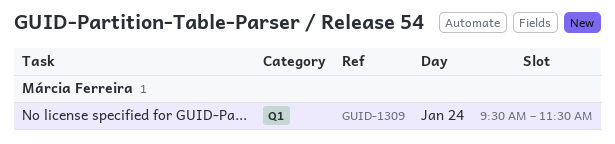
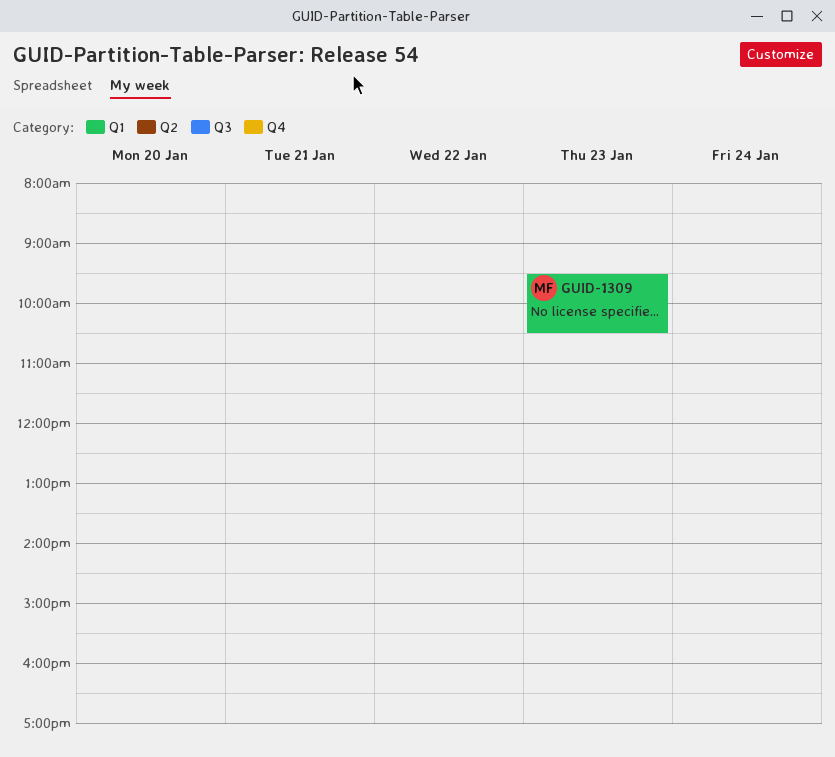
GUID-1309, day: Jan 24 -> Jan 23
GUID-1309, ends: 11:30 -> 10:30

